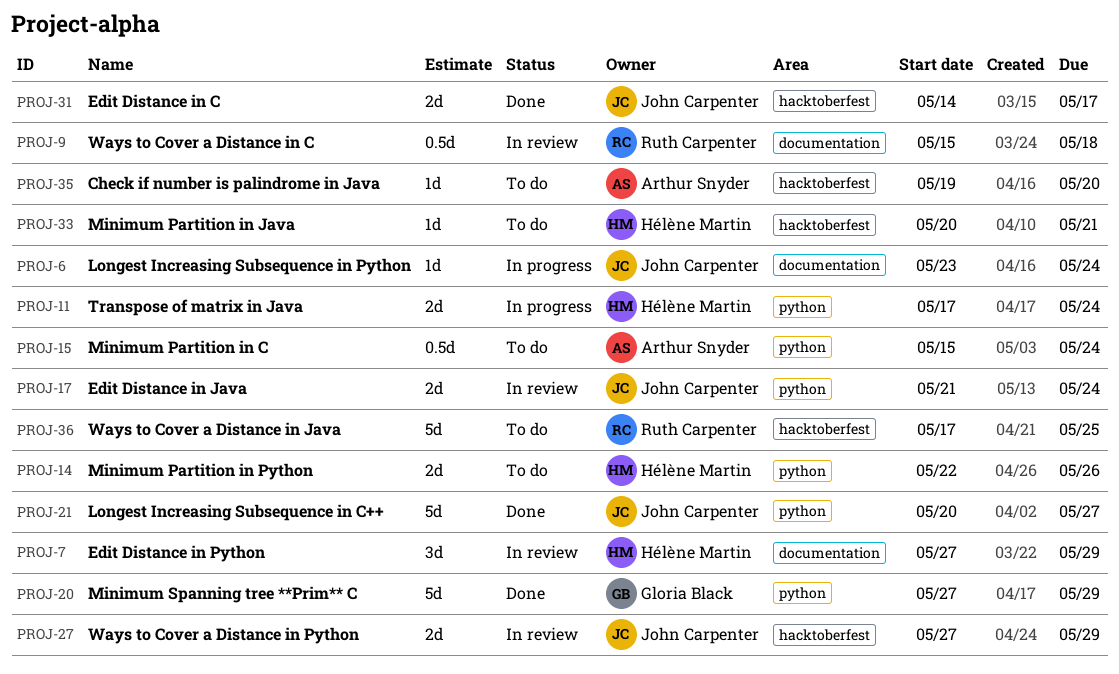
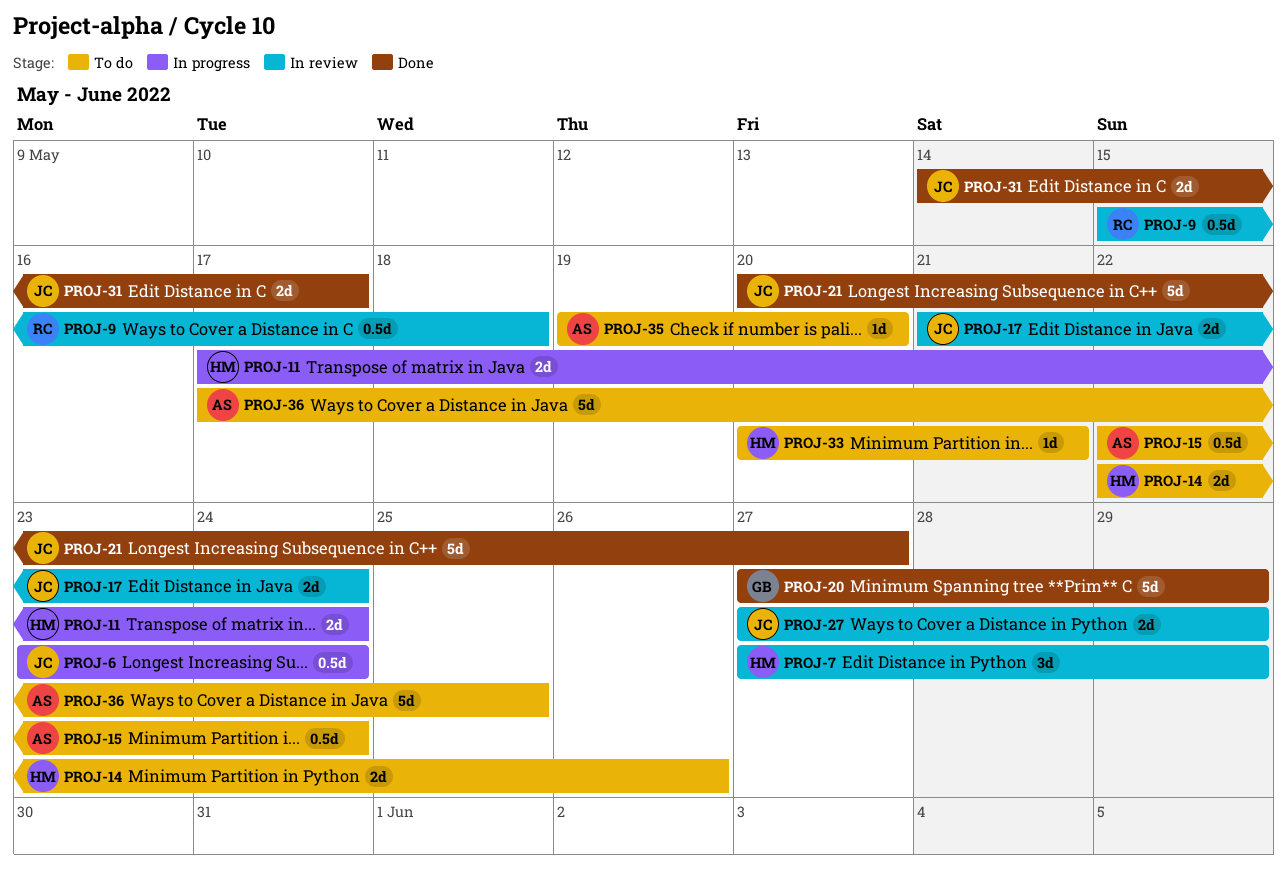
PROJ-6, estimate: 1d -> 0.5d
PROJ-15, start: May 15 -> May 22
PROJ-36, owner: Ruth Carpenter -> Arthur Snyder

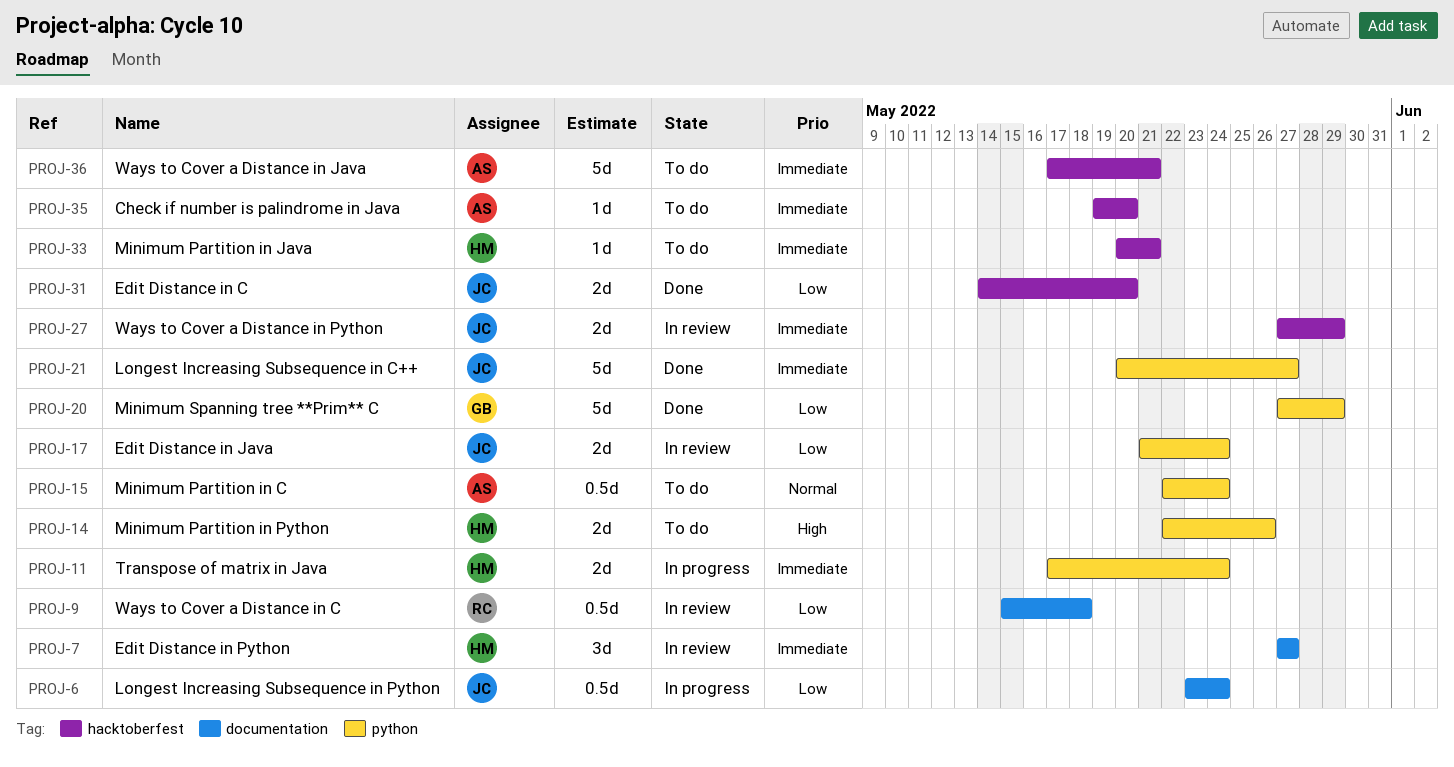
PROJ-7, due: May 29 -> May 27
PROJ-31, due: May 17 -> May 20
PROJ-36, due: May 25 -> May 21

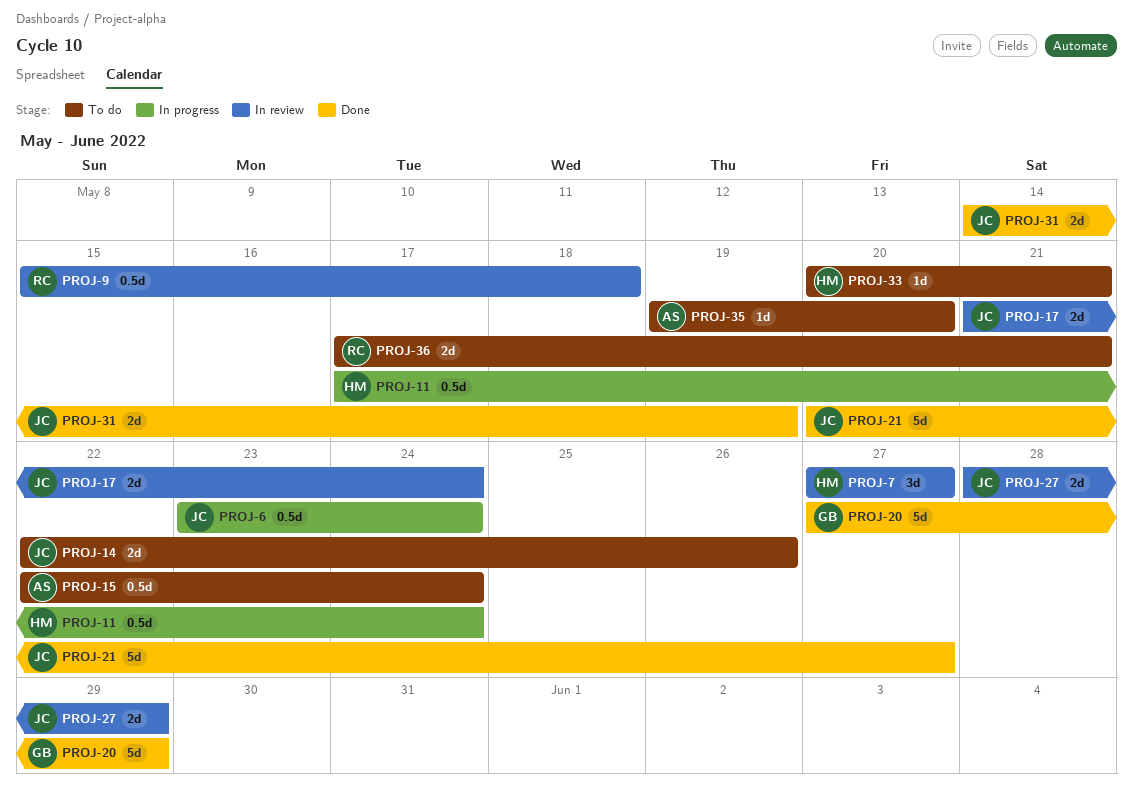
PROJ-11, estimate: 2d -> 0.5d
PROJ-14, owner: HM -> JC
PROJ-27, start: May 27 -> May 28
PROJ-31, due: May 20 -> May 19
PROJ-36, owner: AS -> RC
PROJ-36, estimate: 5d -> 2d

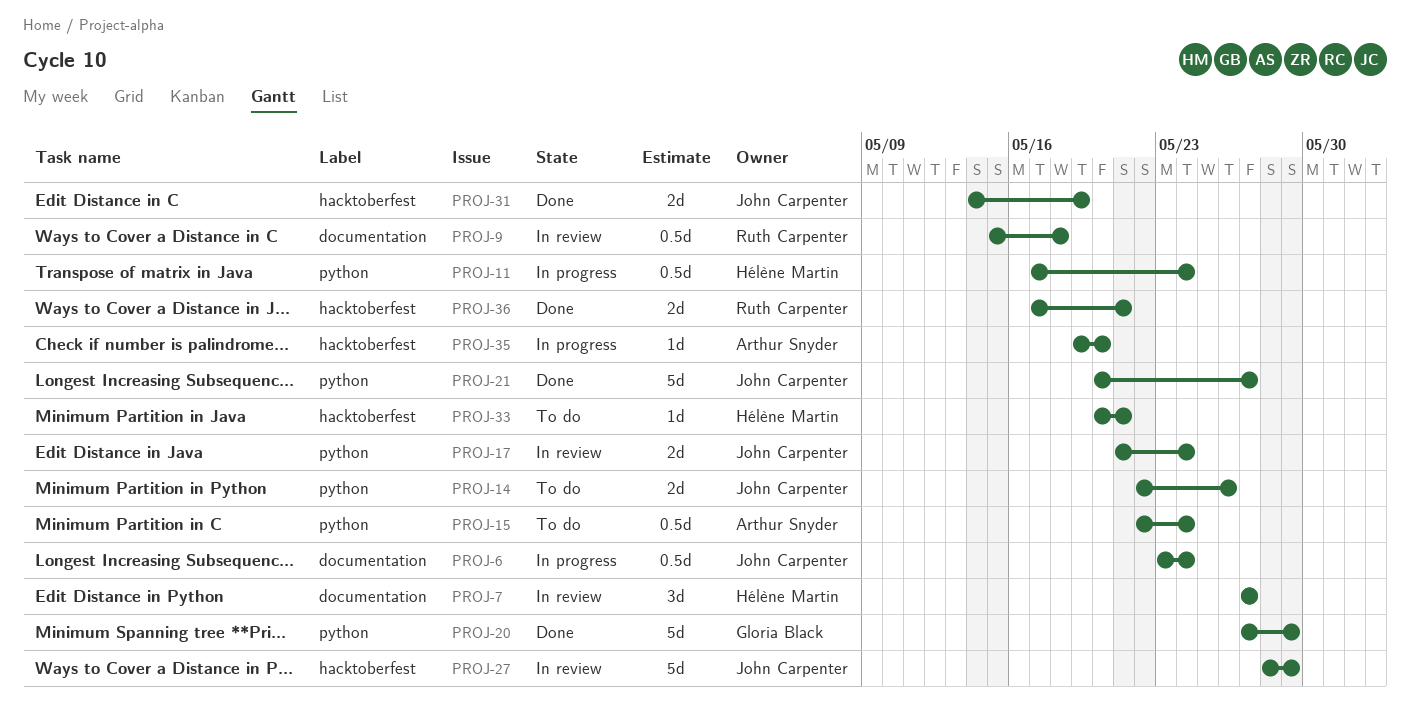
PROJ-27, estimate: 2d -> 5d
PROJ-35, status: To do -> In progress
PROJ-36, status: To do -> Done

